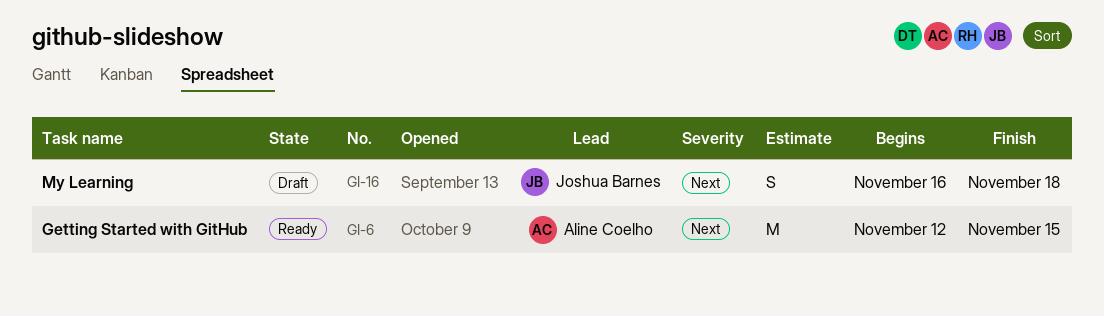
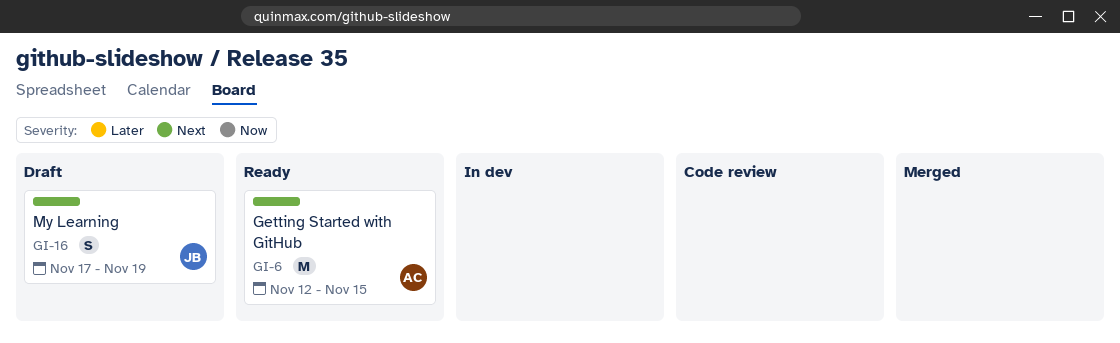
GI-16, start: Nov 16 -> Nov 17
GI-16, due: Nov 18 -> Nov 19

